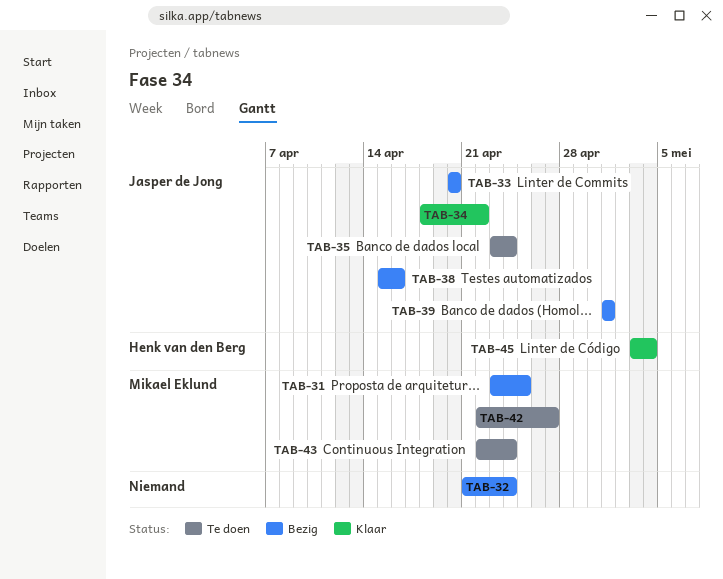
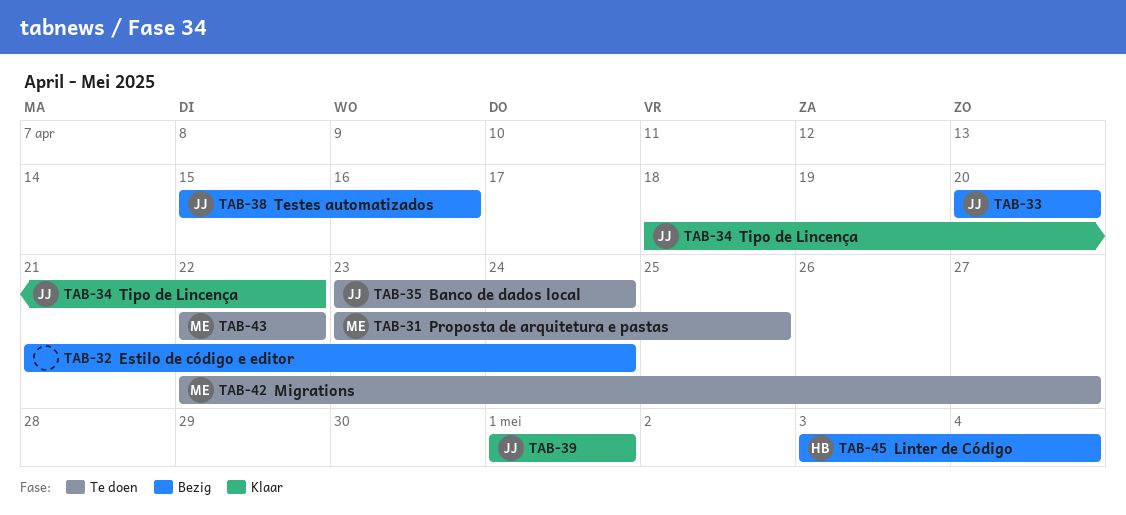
TAB-31, status: Bezig -> Te doen
TAB-39, status: Bezig -> Klaar
TAB-43, due: Apr 24 -> Apr 22
TAB-45, status: Klaar -> Bezig

